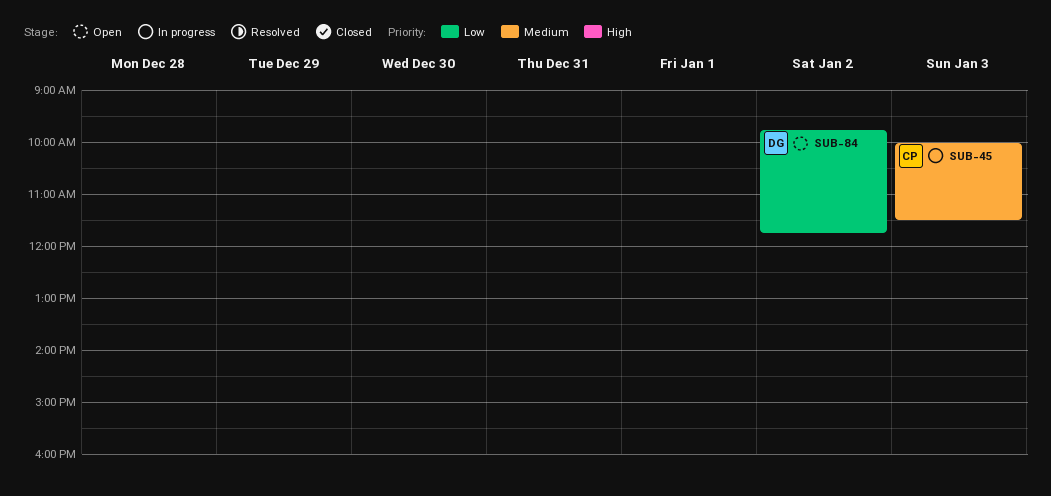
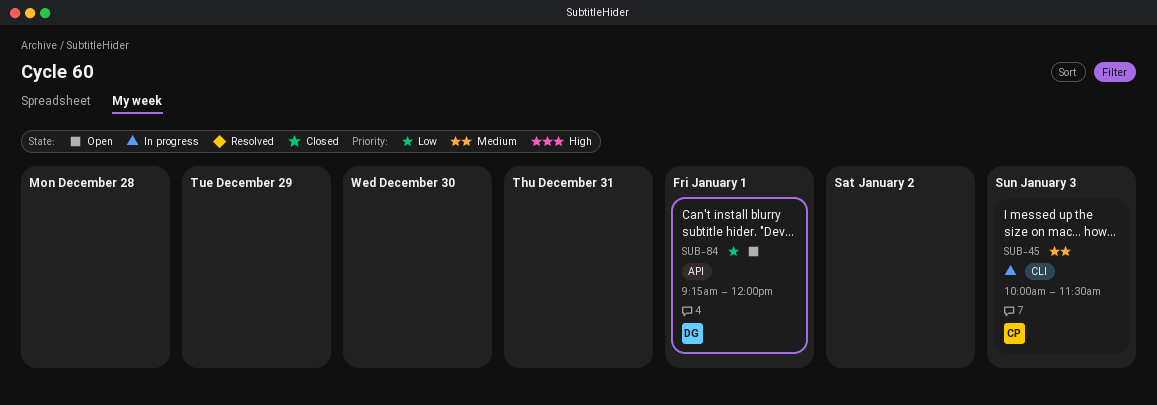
SUB-84, day: Jan 2 -> Jan 1
SUB-84, begins: 09:45 -> 09:15
SUB-84, ends: 11:45 -> 12:00

